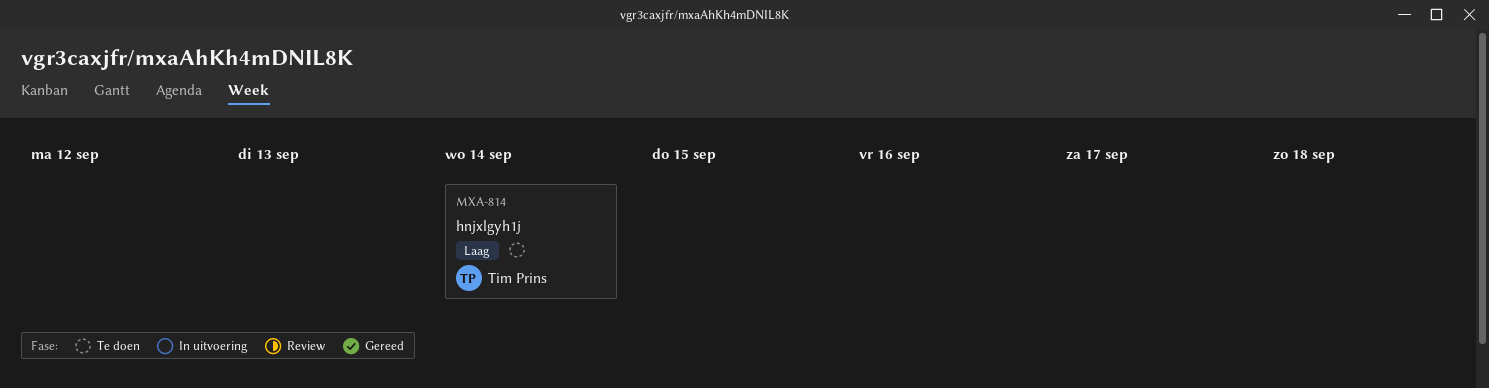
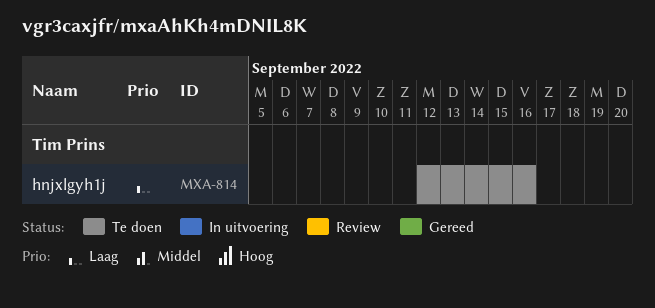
MXA-814, due: Sep 14 -> Sep 16

